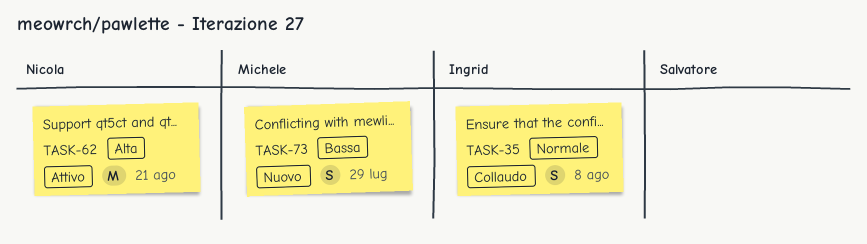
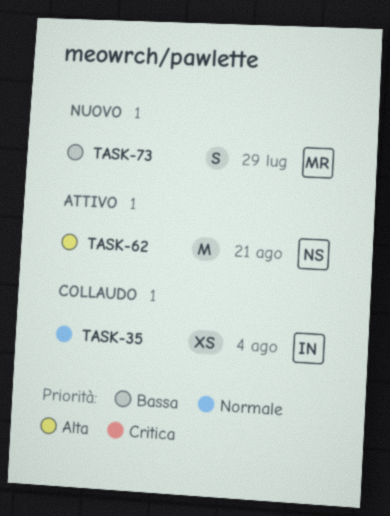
TASK-35, estimate: S -> XS
TASK-35, due: Aug 8 -> Aug 4

